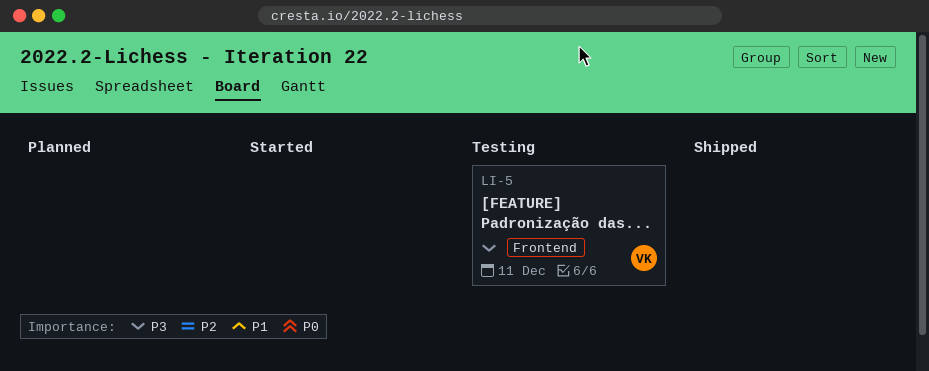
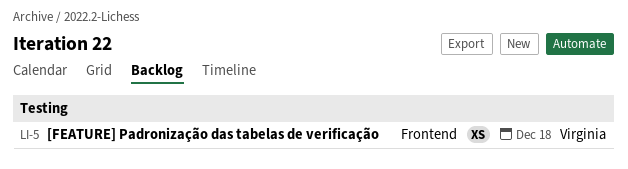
LI-5, due: Dec 11 -> Dec 18

